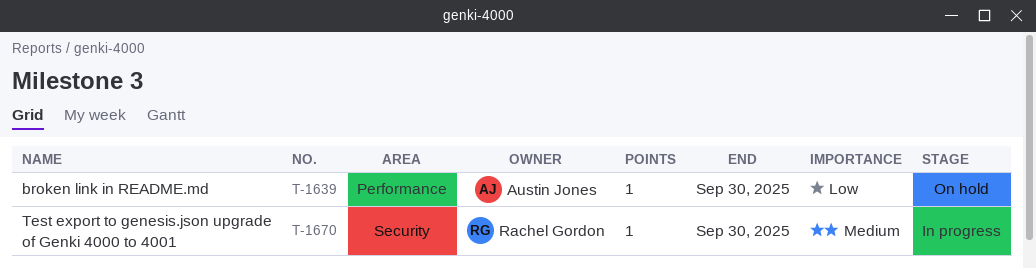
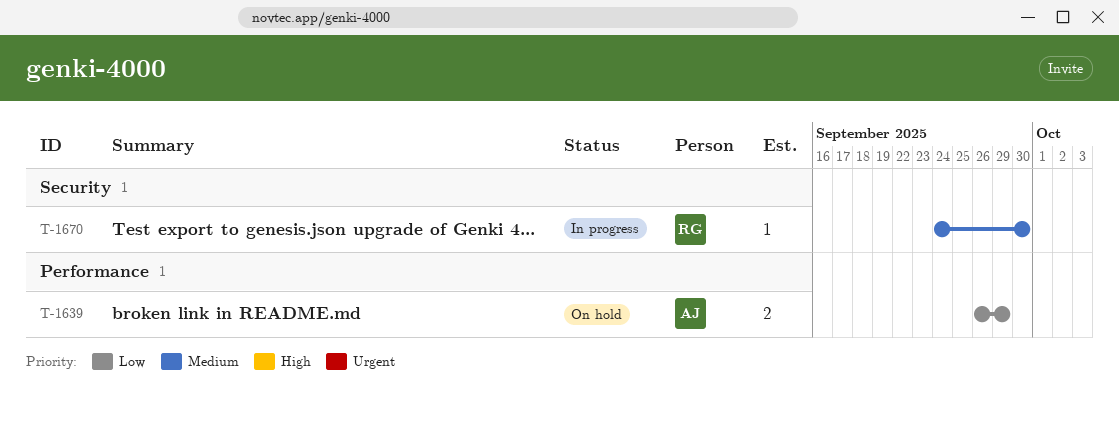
T-1639, estimate: 1 -> 2
T-1639, due: Sep 30 -> Sep 29

